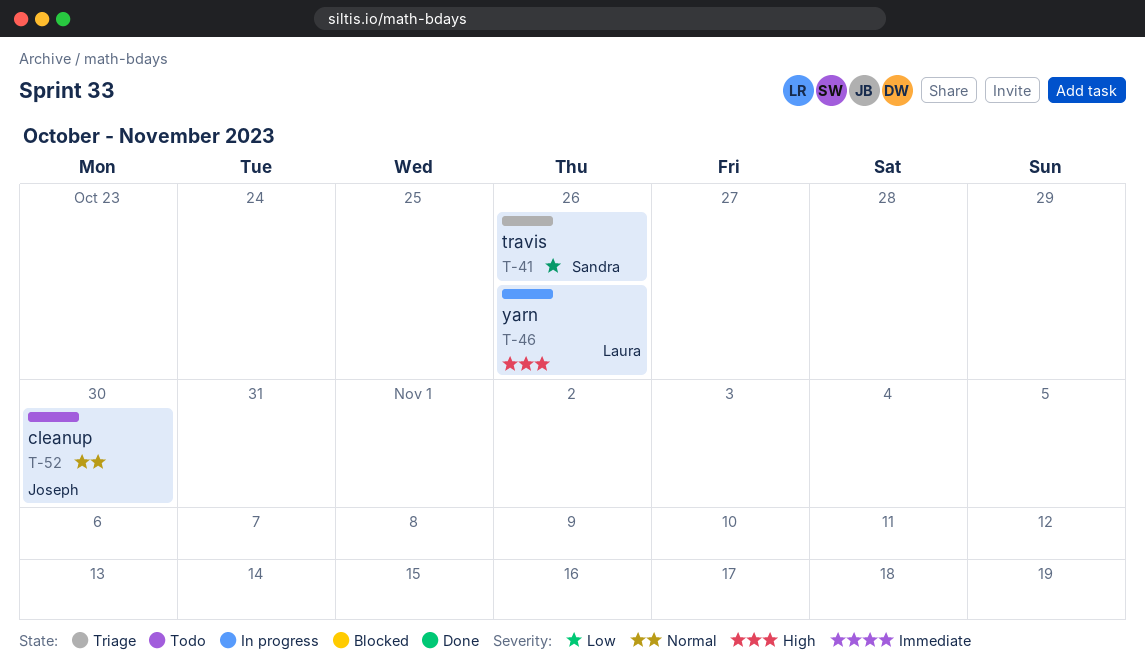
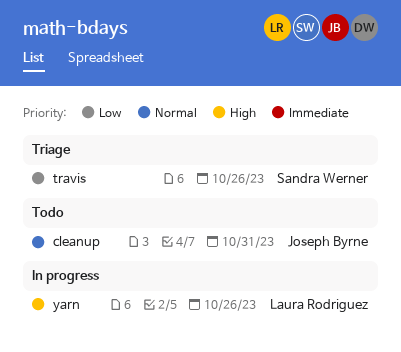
cleanup, due: Oct 30 -> Oct 31

